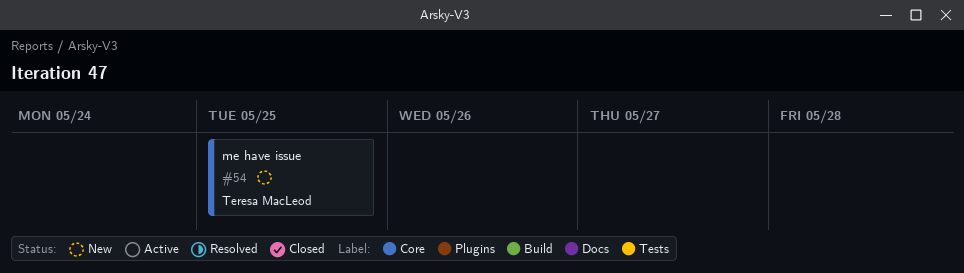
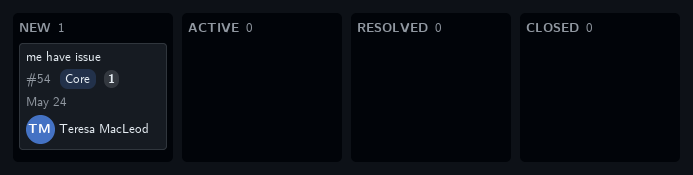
#54, due: May 25 -> May 24

